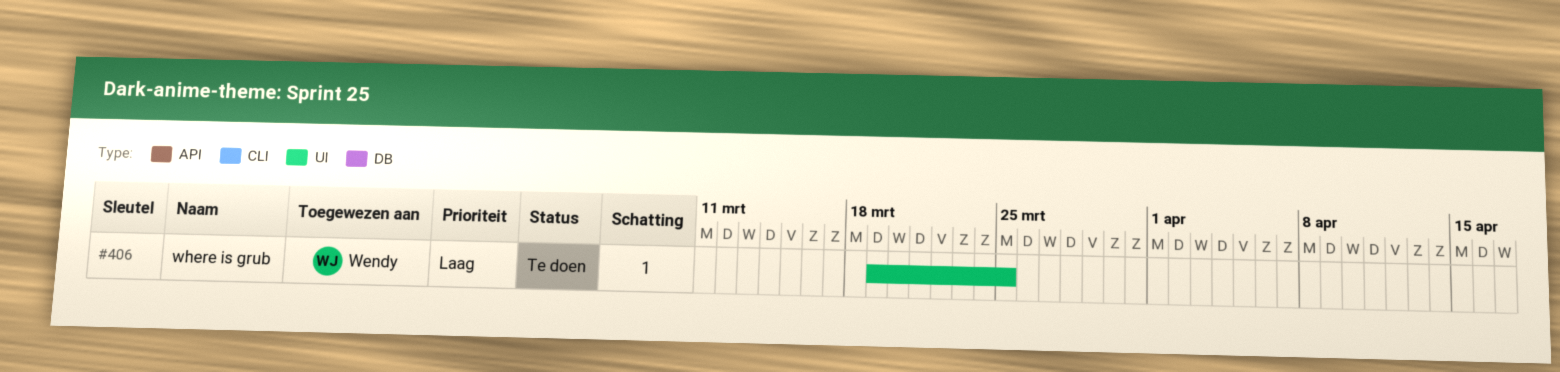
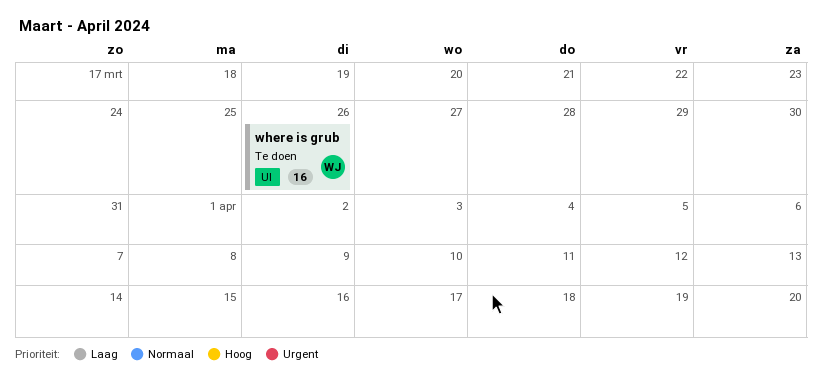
where is grub, estimate: 1 -> 16
where is grub, due: Mar 25 -> Mar 26

